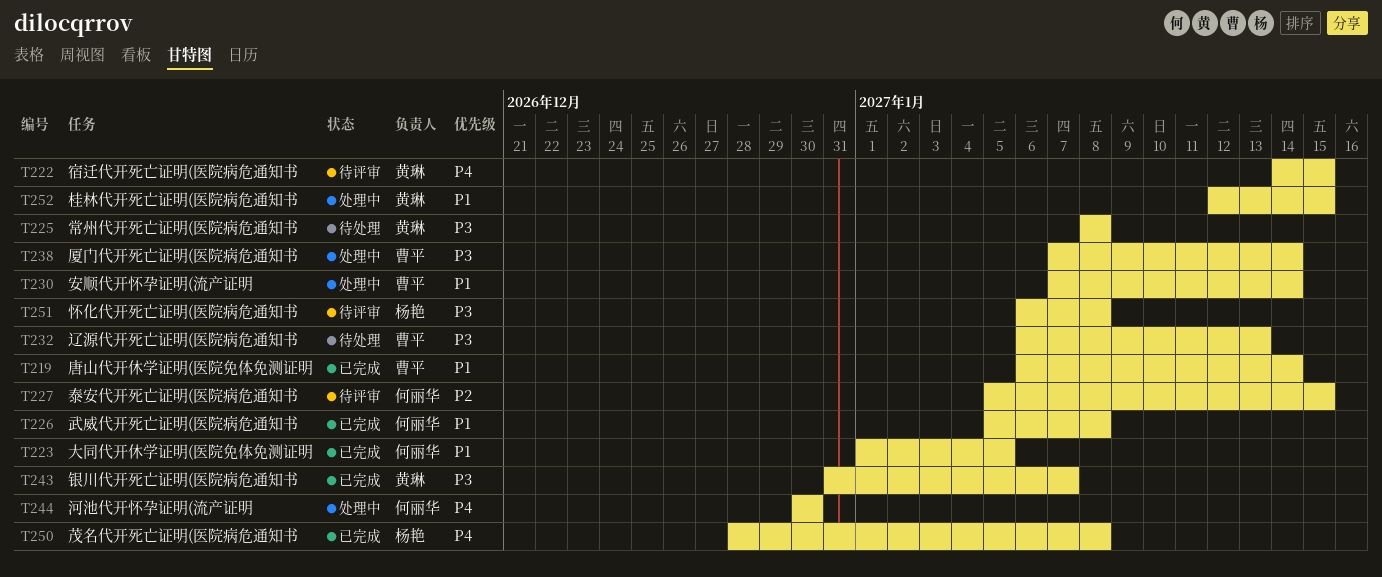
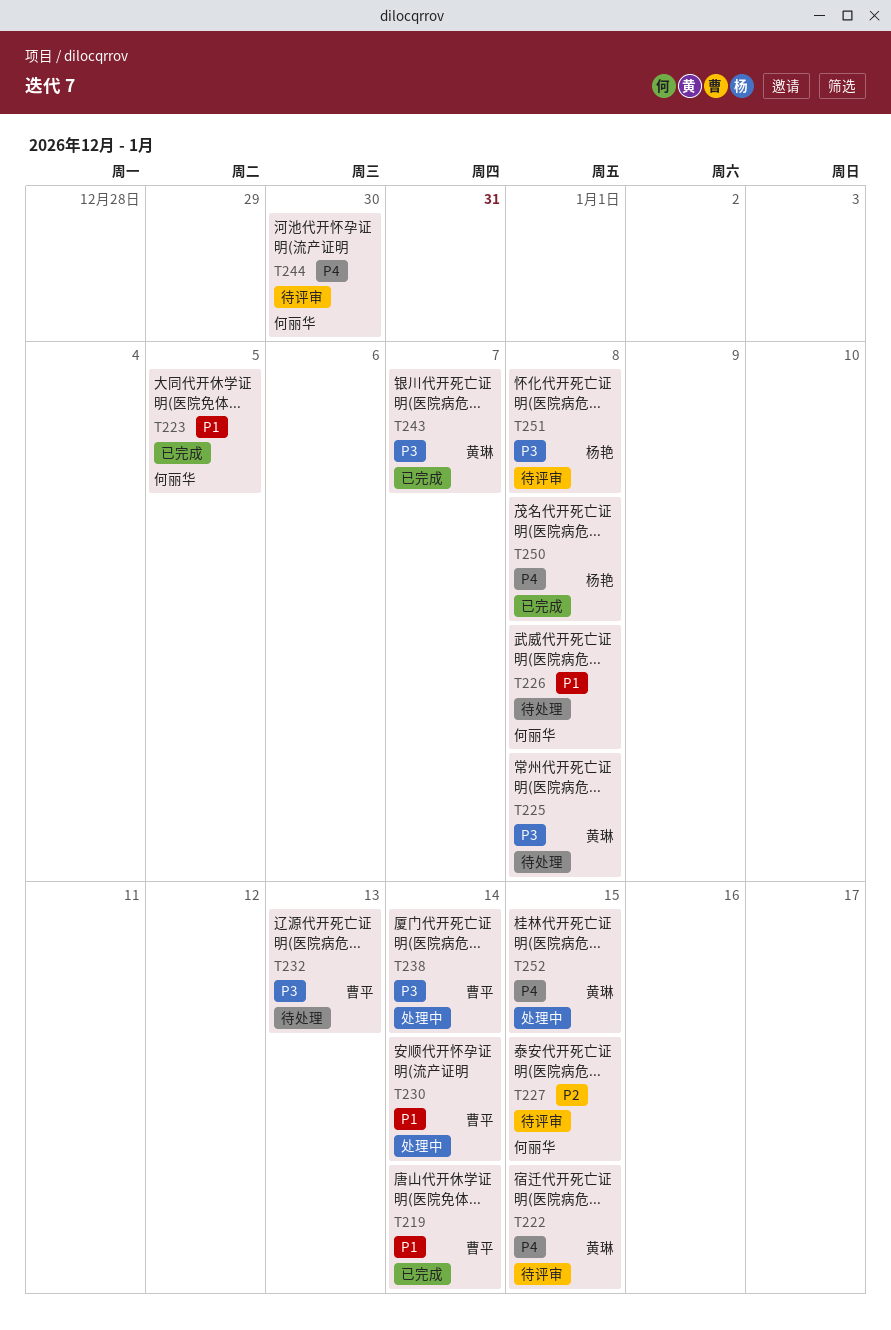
T226, status: 已完成 -> 待处理
T244, status: 处理中 -> 待评审
T252, priority: P1 -> P4

